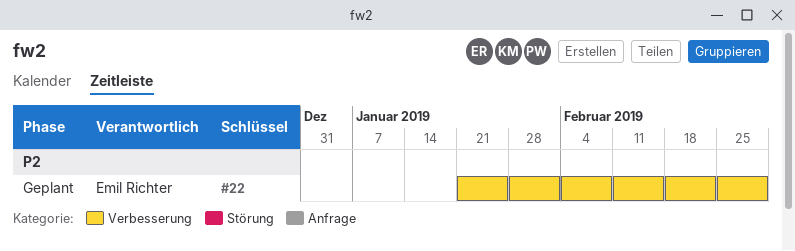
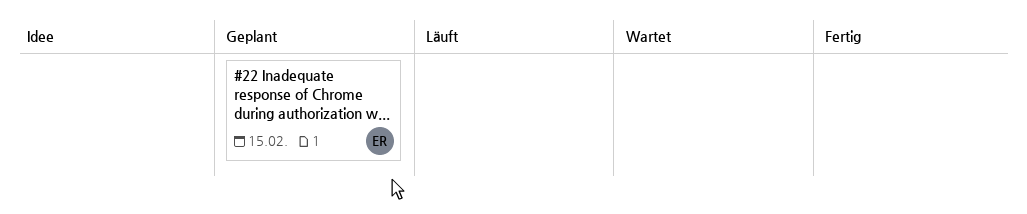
#22, due: Mar 1 -> Feb 15

